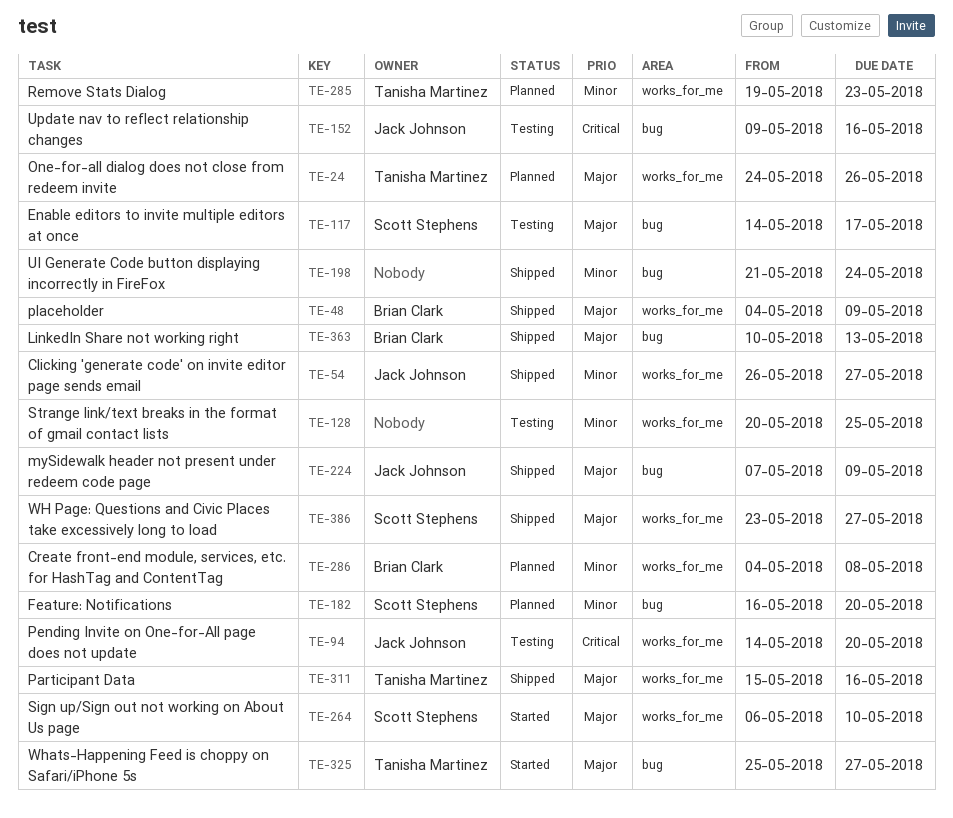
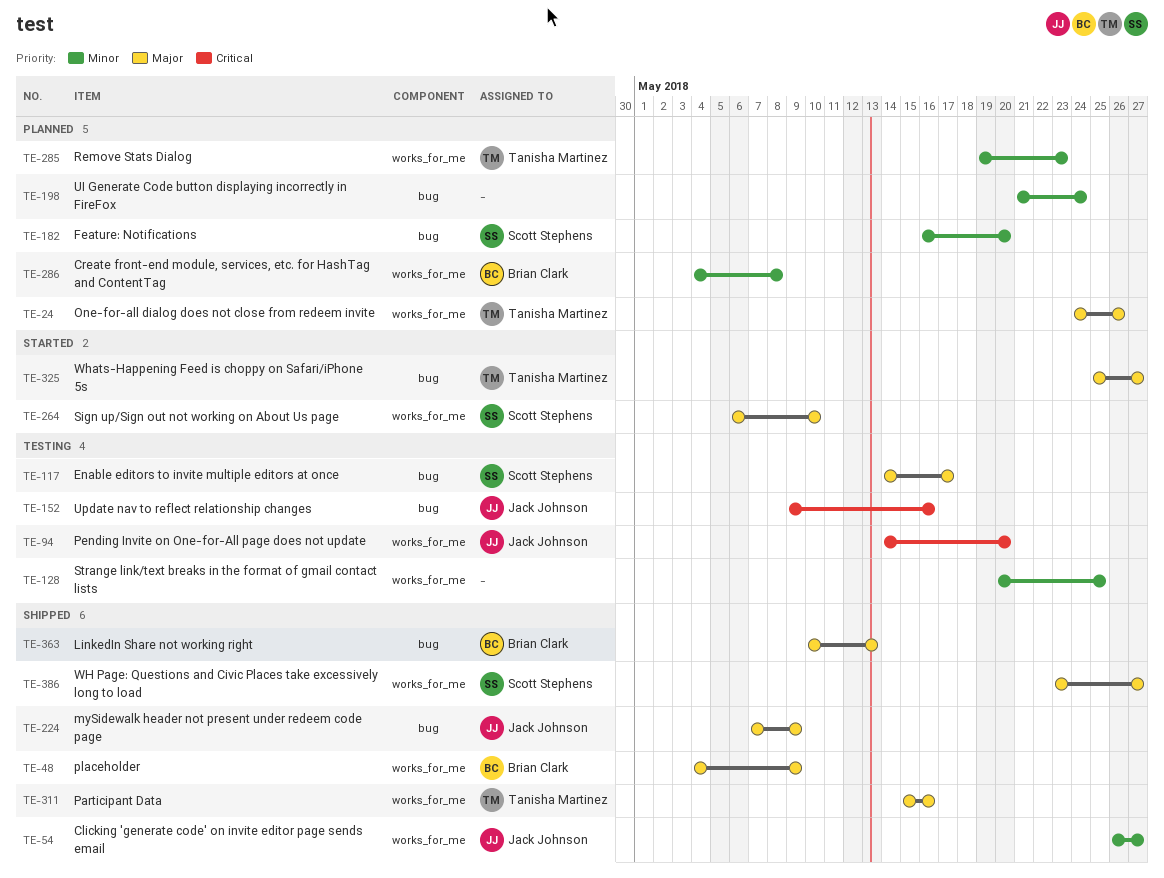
TE-198, status: Shipped -> Planned

